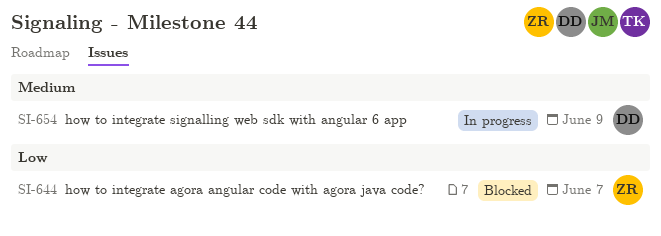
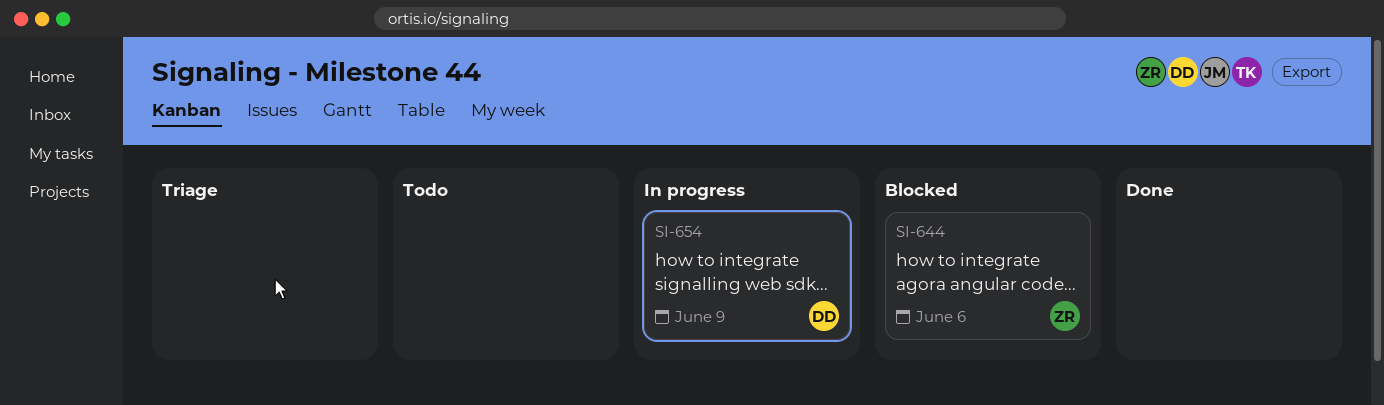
SI-644, due: Jun 7 -> Jun 6

